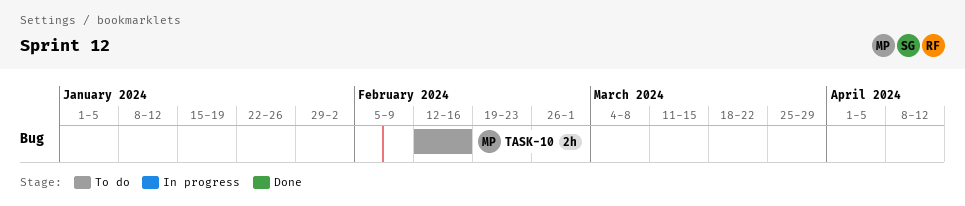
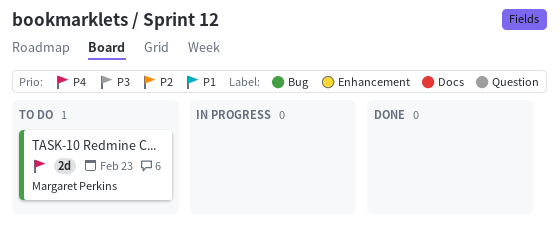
TASK-10, estimate: 2h -> 2d
TASK-10, due: Feb 16 -> Feb 23

